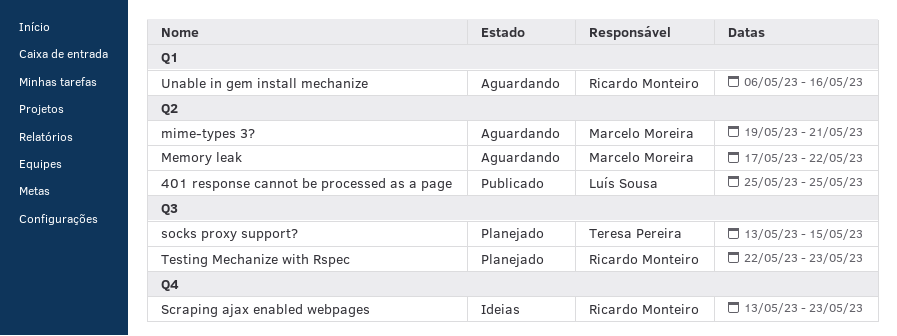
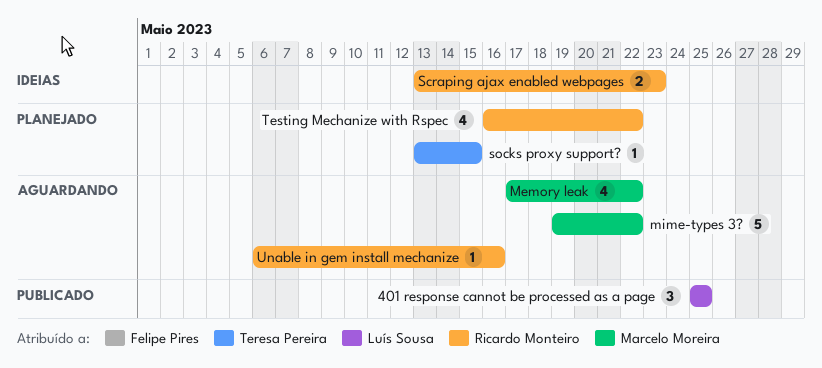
mime-types 3?, due: May 21 -> May 22
Testing Mechanize with Rspec, start: May 22 -> May 16
Testing Mechanize with Rspec, due: May 23 -> May 22

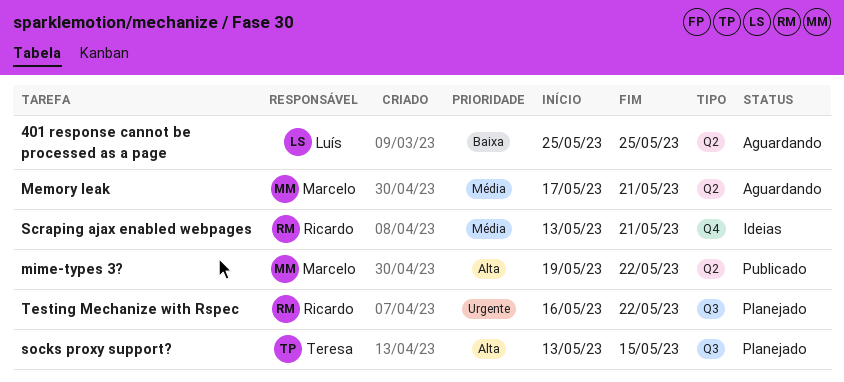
401 response cannot be processed as a page, status: Publicado -> Aguardando
Memory leak, due: May 22 -> May 21
mime-types 3?, status: Aguardando -> Publicado
Scraping ajax enabled webpages, due: May 23 -> May 21
Unable in gem install mechanize: present -> none

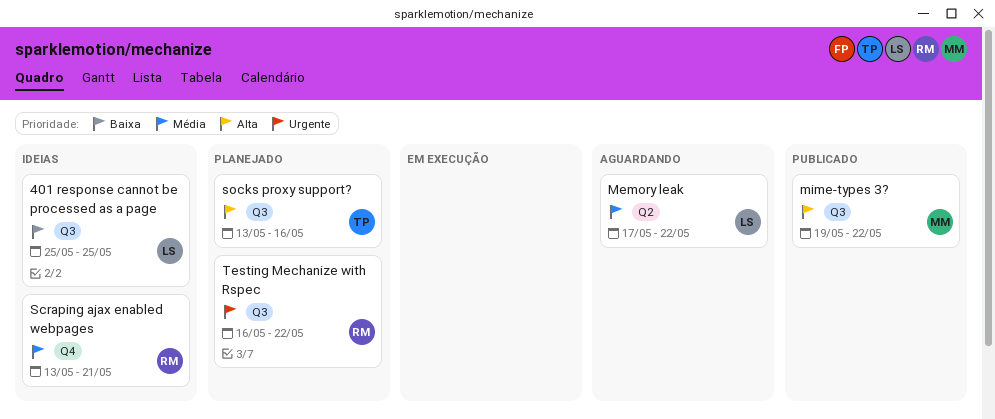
401 response cannot be processed as a page, status: Aguardando -> Ideias
401 response cannot be processed as a page, label: Q2 -> Q3
Memory leak, owner: Marcelo -> Luís
Memory leak, due: May 21 -> May 22
mime-types 3?, label: Q2 -> Q3
socks proxy support?, due: May 15 -> May 16

